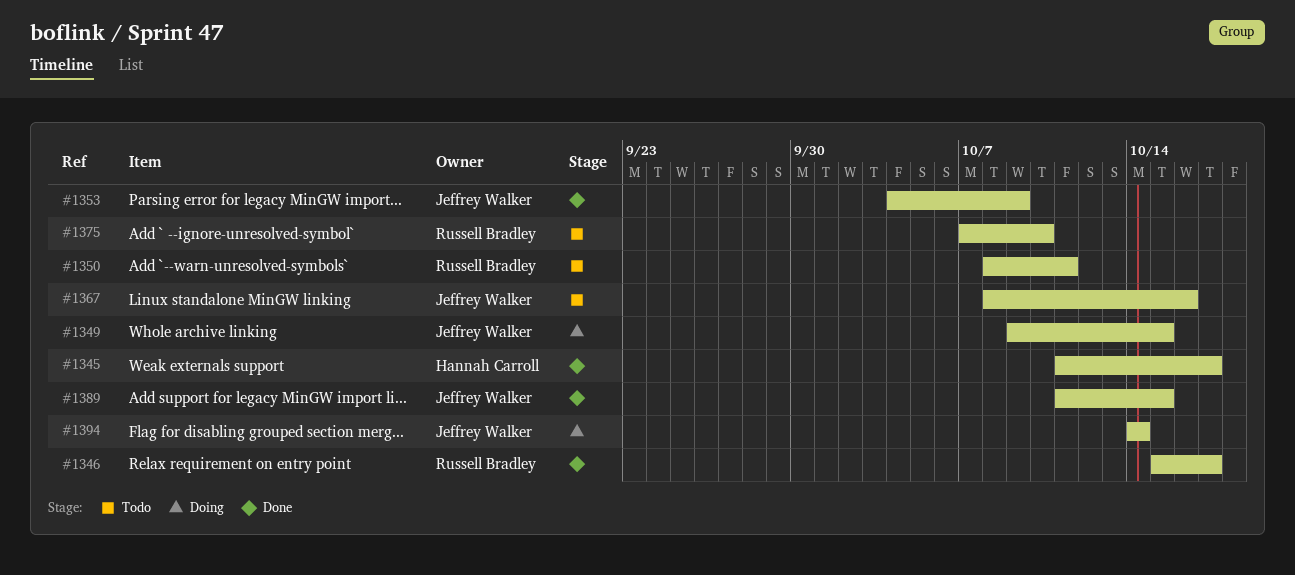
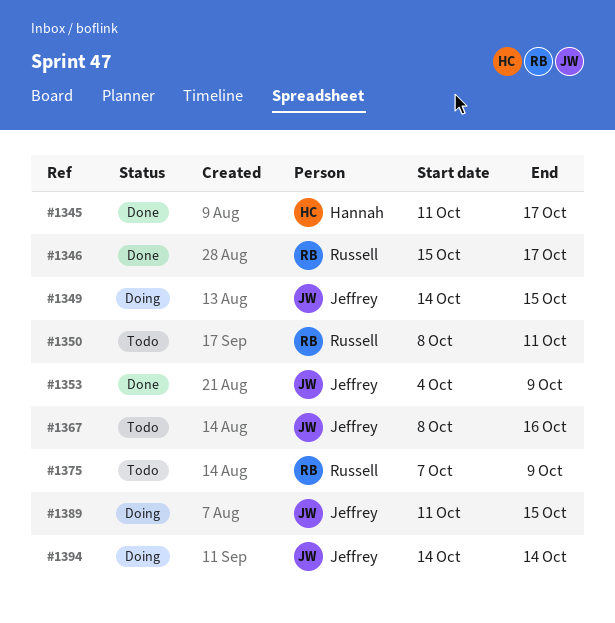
#1349, start: Oct 9 -> Oct 14
#1375, due: Oct 10 -> Oct 9
#1389, status: Done -> Doing

